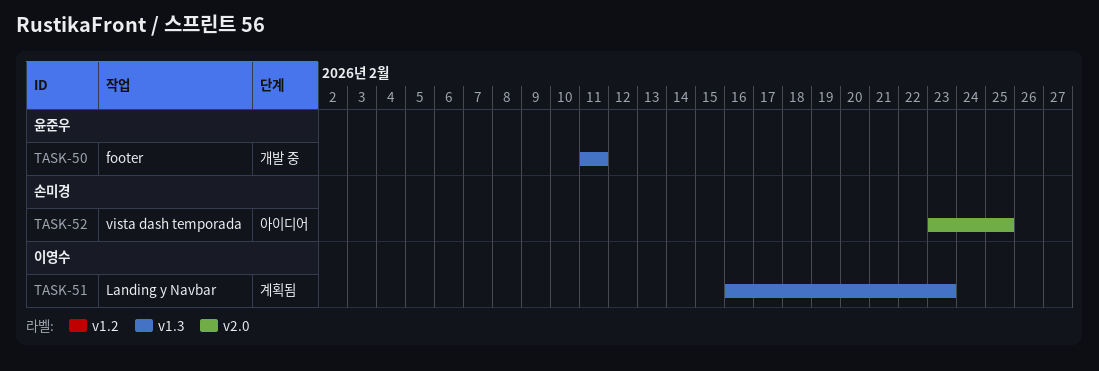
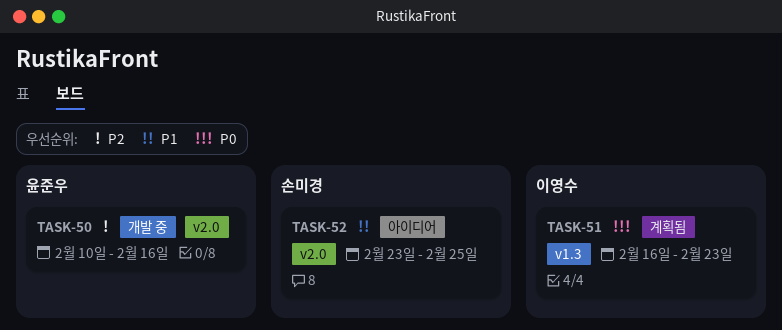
TASK-50, label: v1.3 -> v2.0
TASK-50, start: Feb 11 -> Feb 10
TASK-50, due: Feb 11 -> Feb 16

